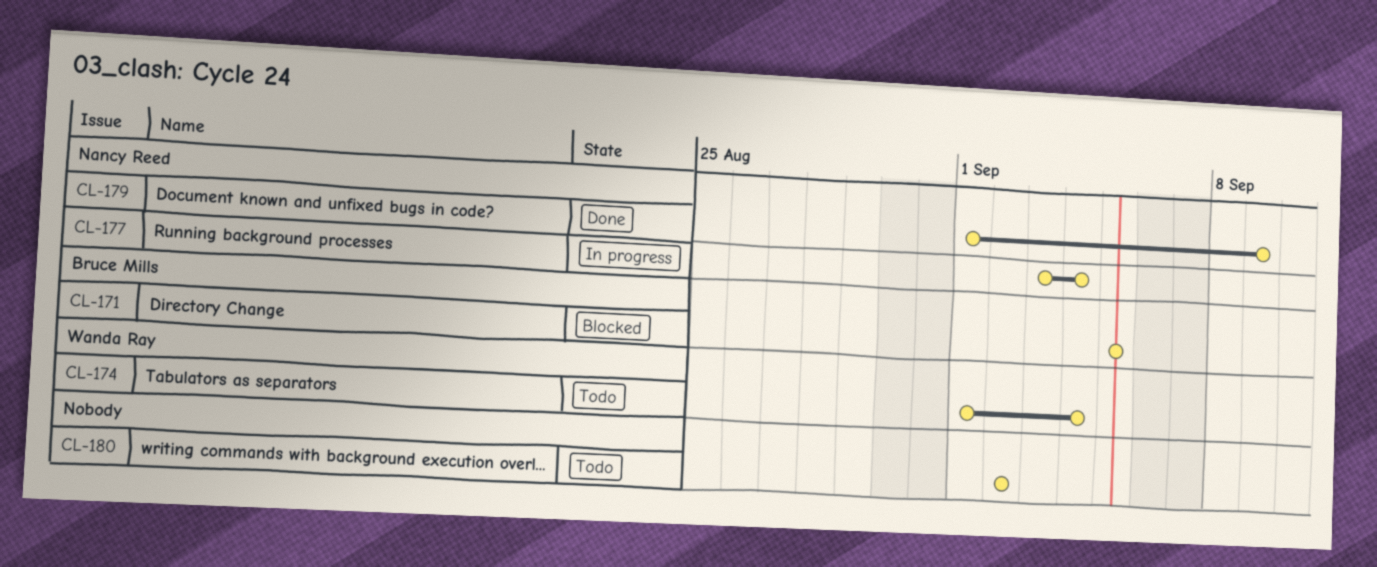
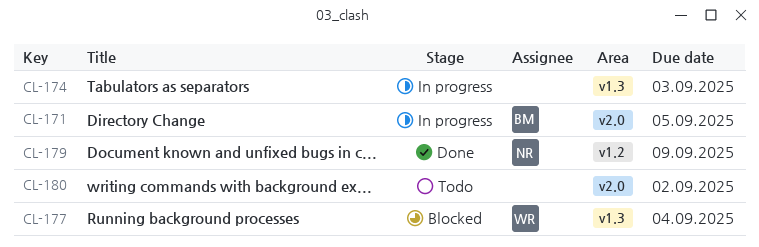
CL-171, status: Blocked -> In progress
CL-174, status: Todo -> In progress
CL-174, owner: Wanda Ray -> none
CL-174, due: Sep 4 -> Sep 3
CL-177, status: In progress -> Blocked
CL-177, owner: Nancy Reed -> Wanda Ray

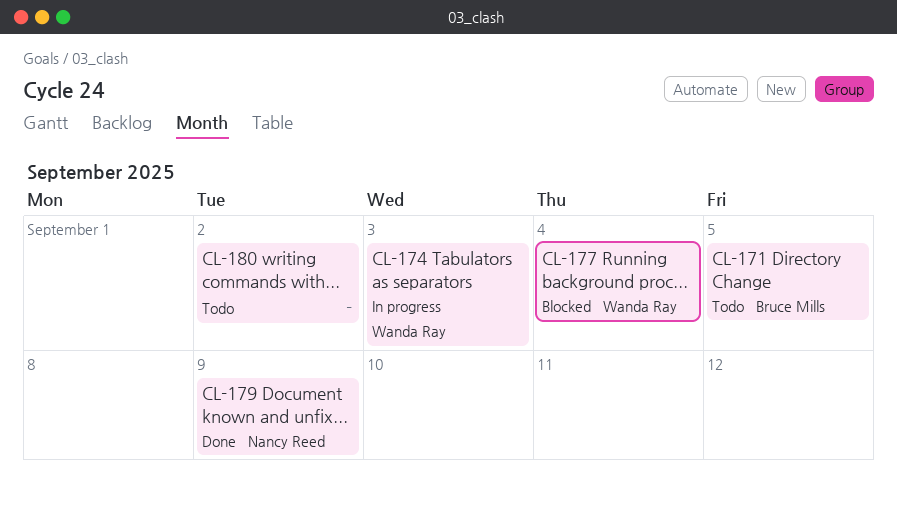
CL-171, status: In progress -> Todo
CL-174, owner: none -> Wanda Ray

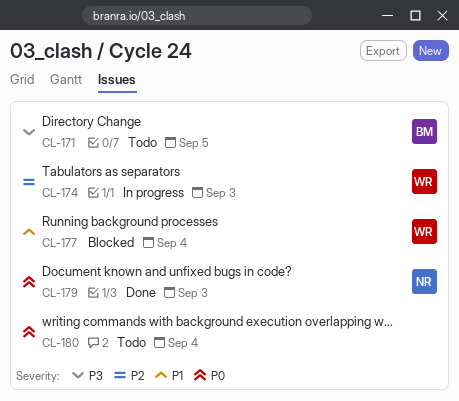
CL-179, due: Sep 9 -> Sep 3
CL-180, due: Sep 2 -> Sep 4

